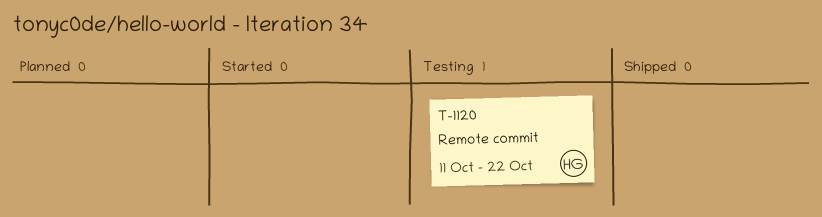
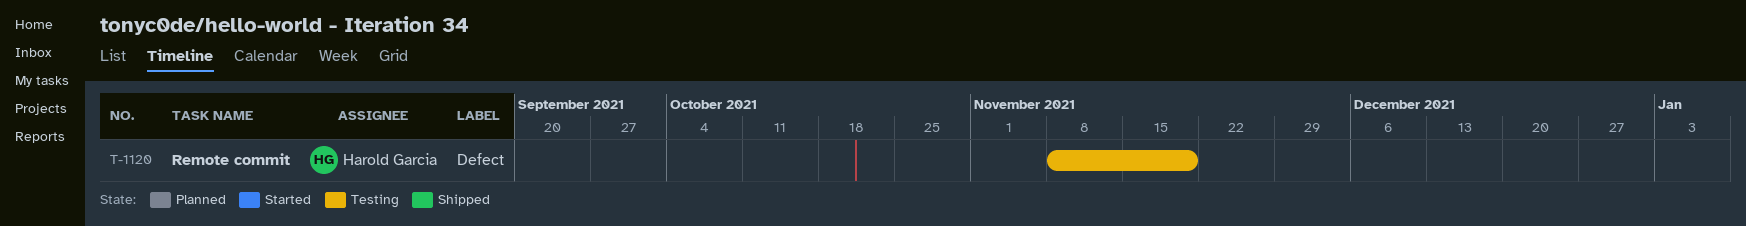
T-1120, start: Oct 11 -> Nov 8
T-1120, due: Oct 22 -> Nov 19

